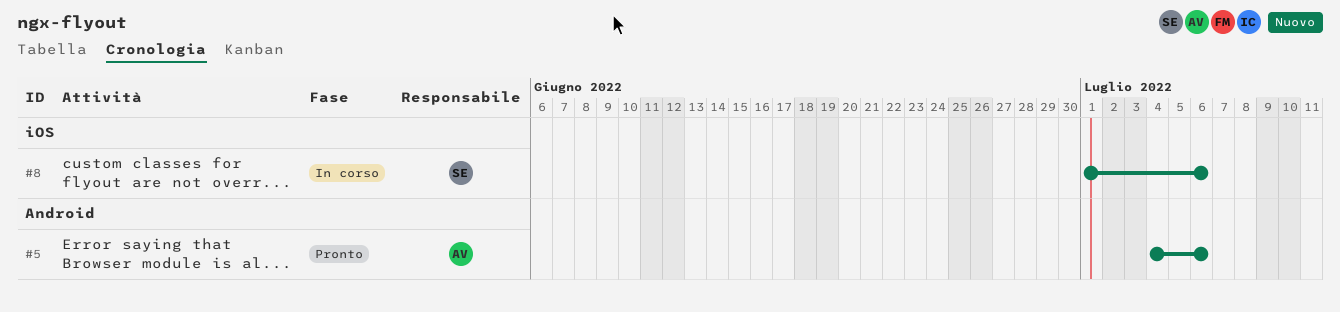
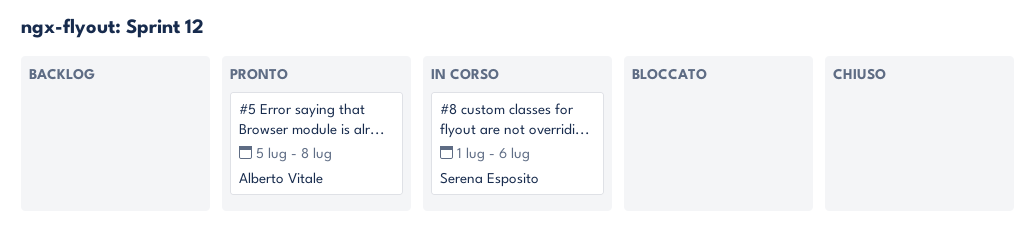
#5, start: Jul 4 -> Jul 5
#5, due: Jul 6 -> Jul 8

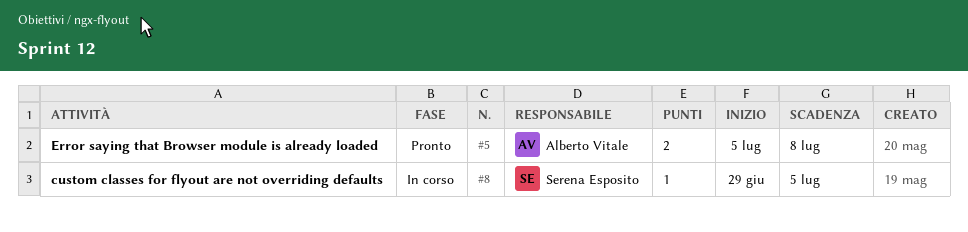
#8, start: Jul 1 -> Jun 29
#8, due: Jul 6 -> Jul 5

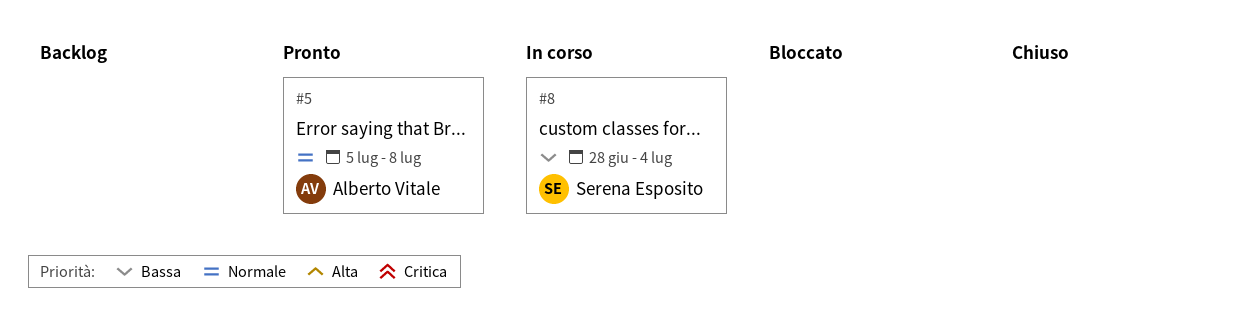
#8, start: Jun 29 -> Jun 28
#8, due: Jul 5 -> Jul 4

